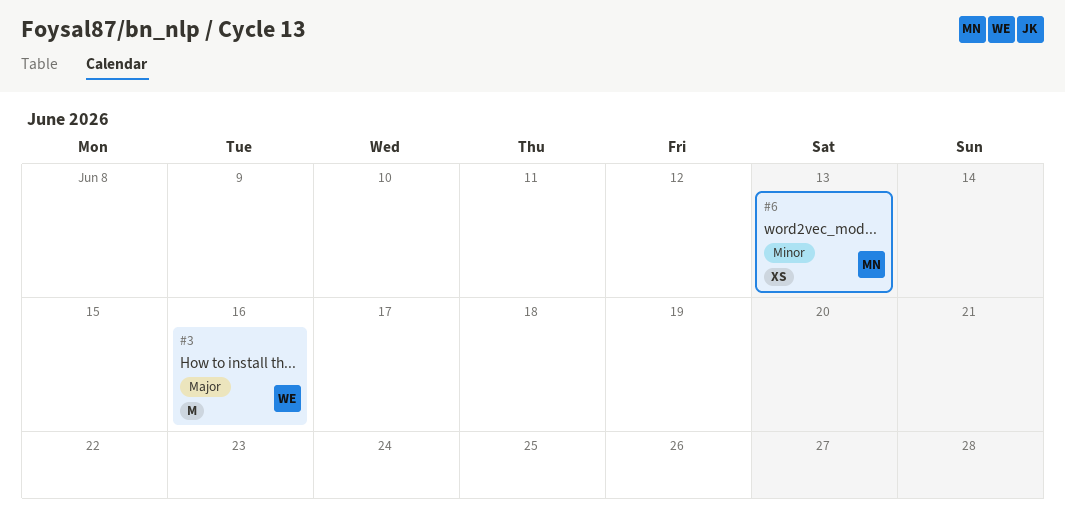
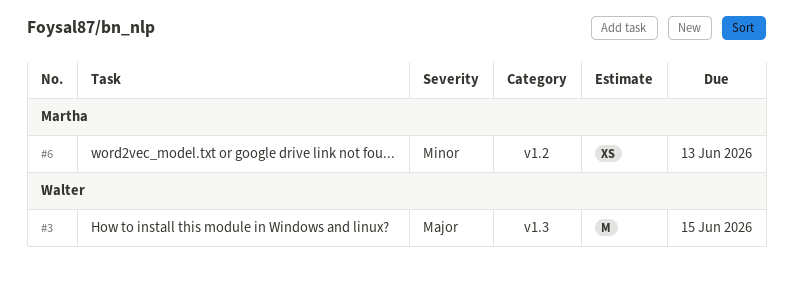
#3, due: Jun 16 -> Jun 15

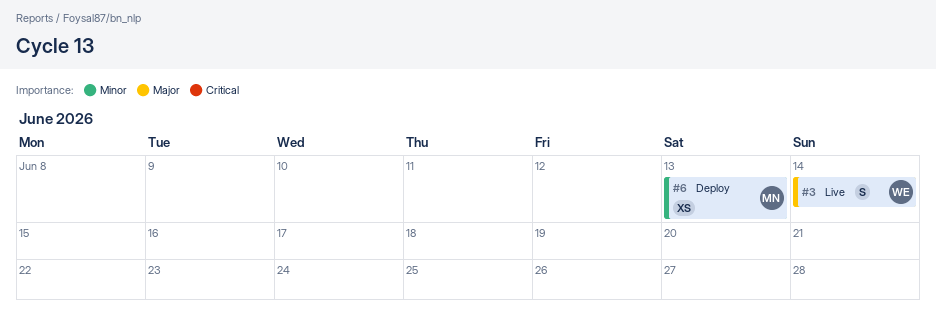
#3, estimate: M -> S
#3, due: Jun 15 -> Jun 14

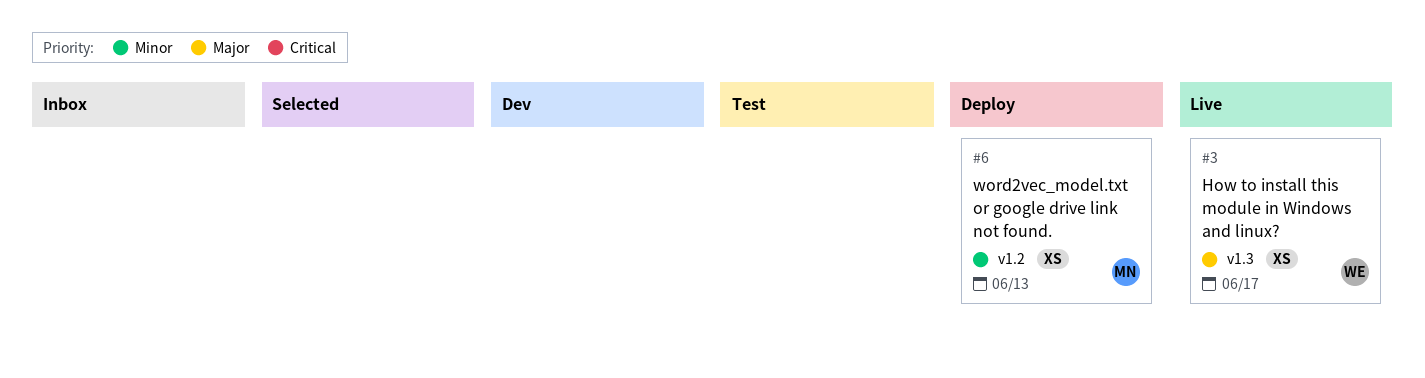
#3, estimate: S -> XS
#3, due: Jun 14 -> Jun 17

